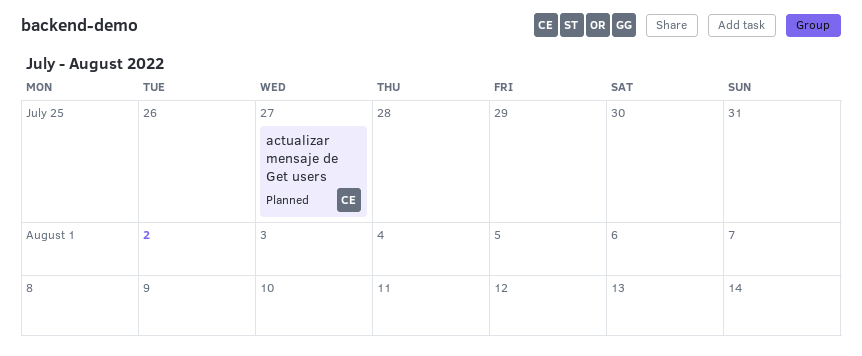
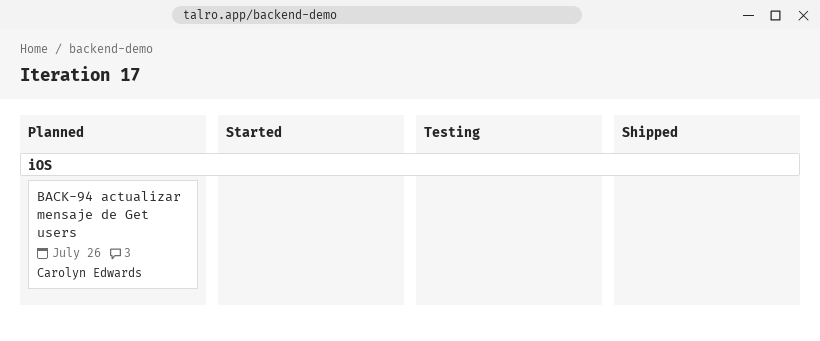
actualizar mensaje de Get users, due: Jul 27 -> Jul 26

